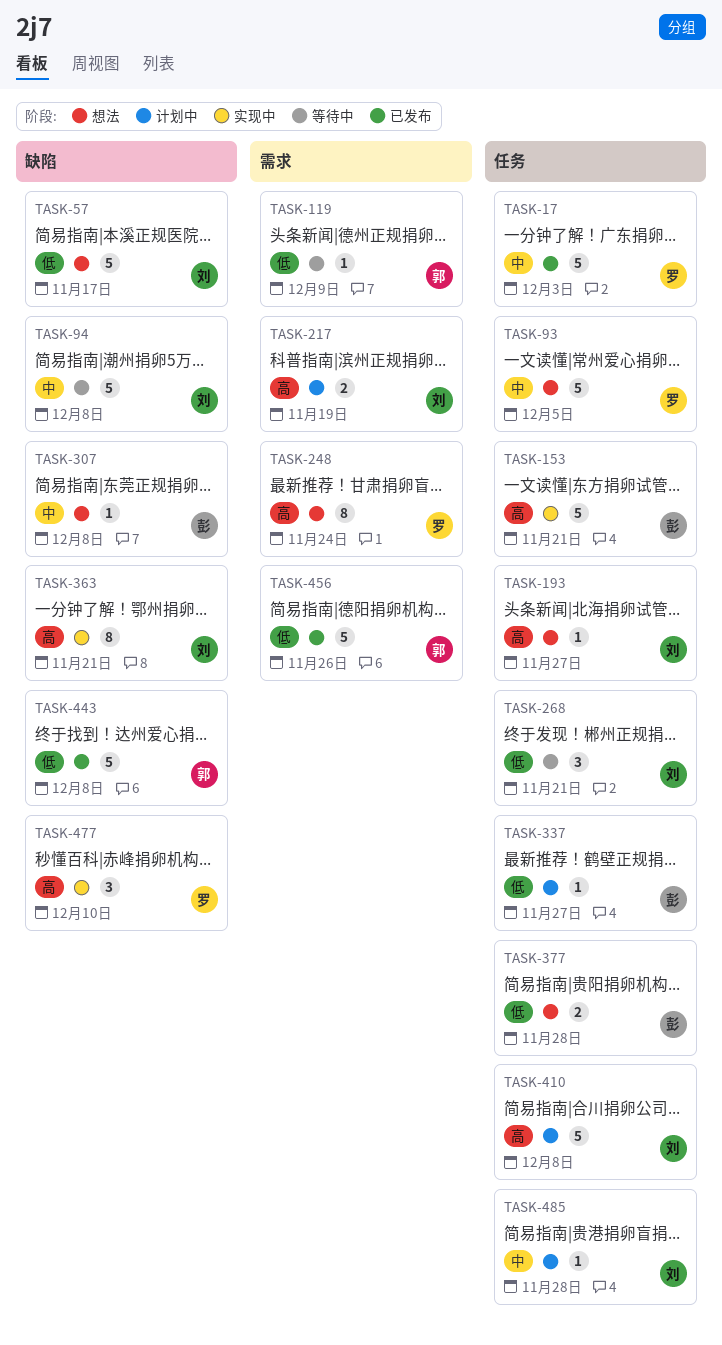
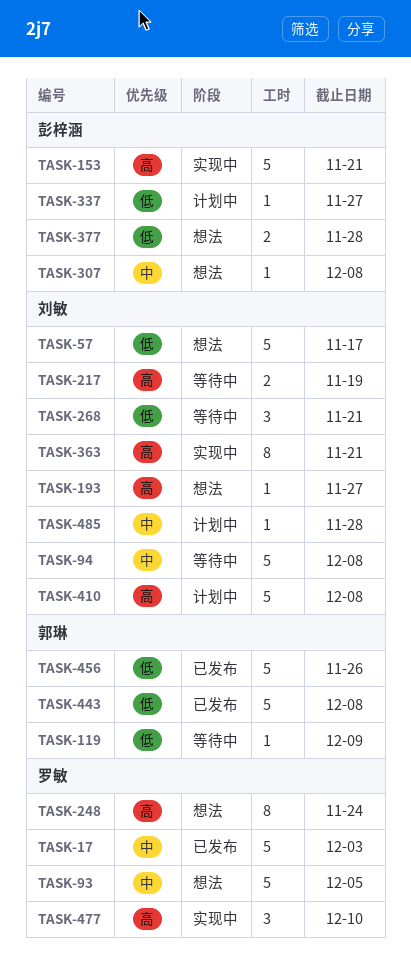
TASK-217, status: 计划中 -> 等待中

